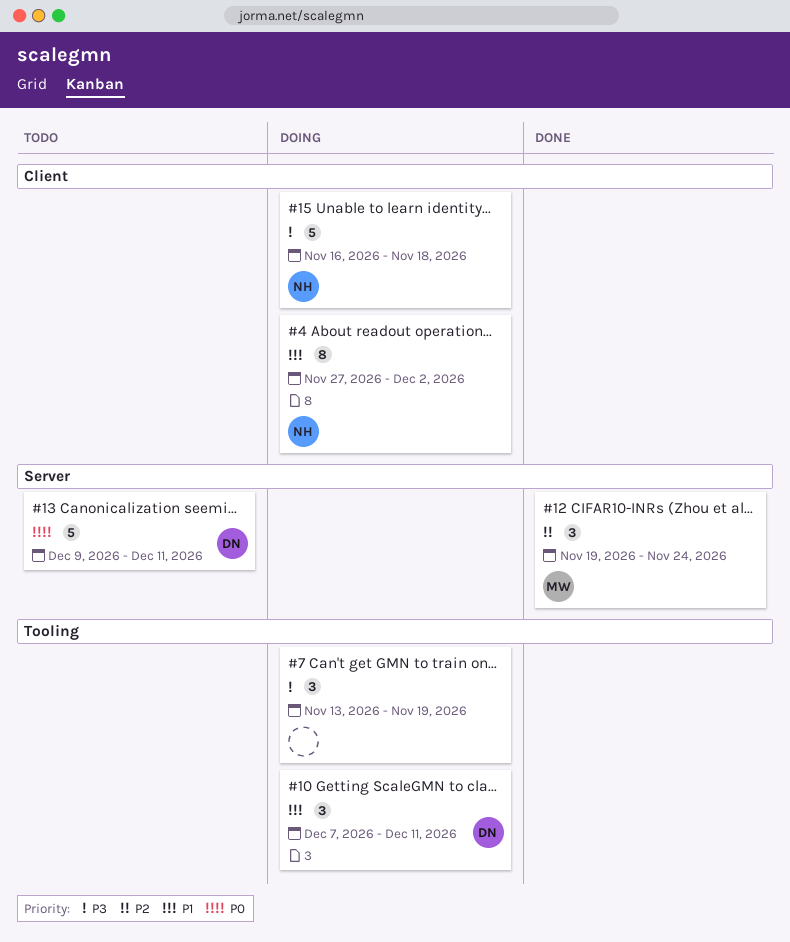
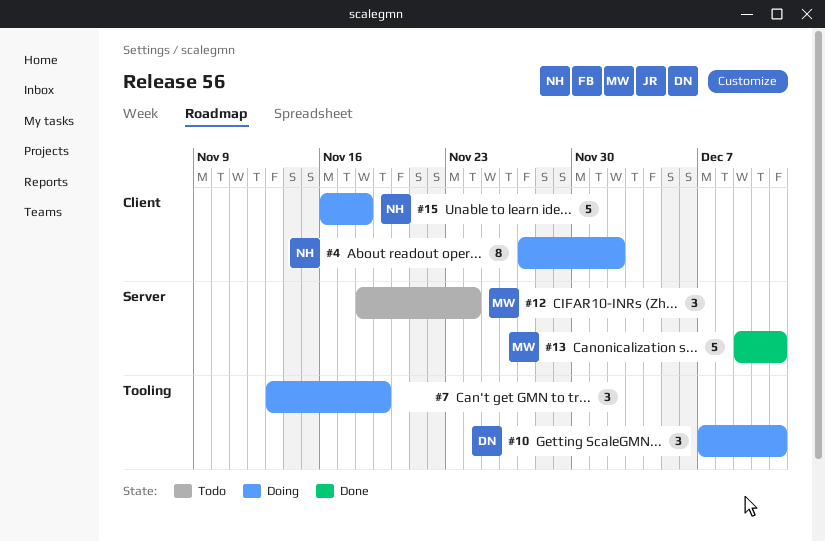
#12, status: Done -> Todo
#12, start: Nov 19 -> Nov 18
#13, status: Todo -> Done
#13, owner: DN -> MW

